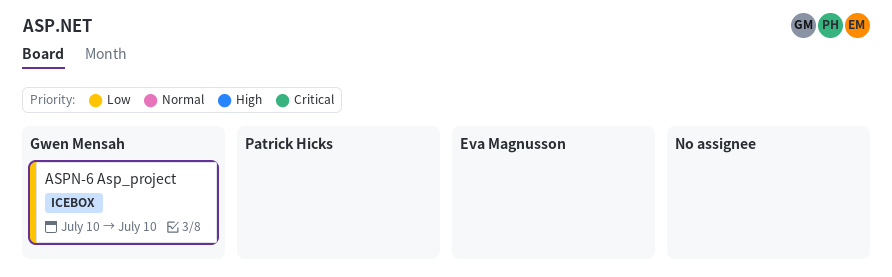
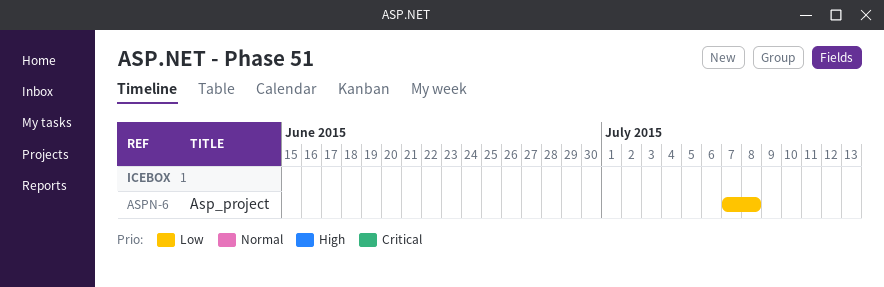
ASPN-6, start: Jul 10 -> Jul 7
ASPN-6, due: Jul 10 -> Jul 8

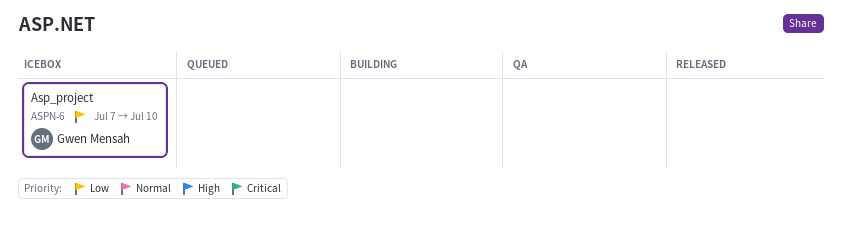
ASPN-6, due: Jul 8 -> Jul 10

